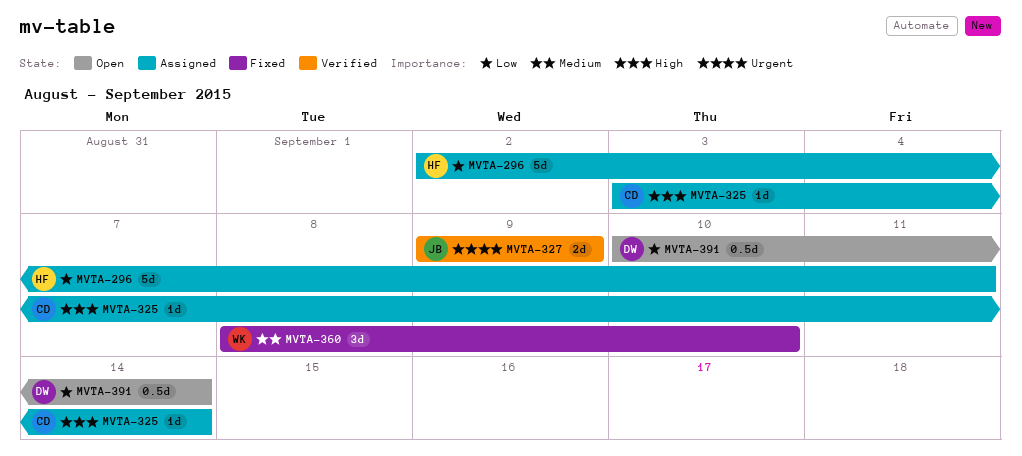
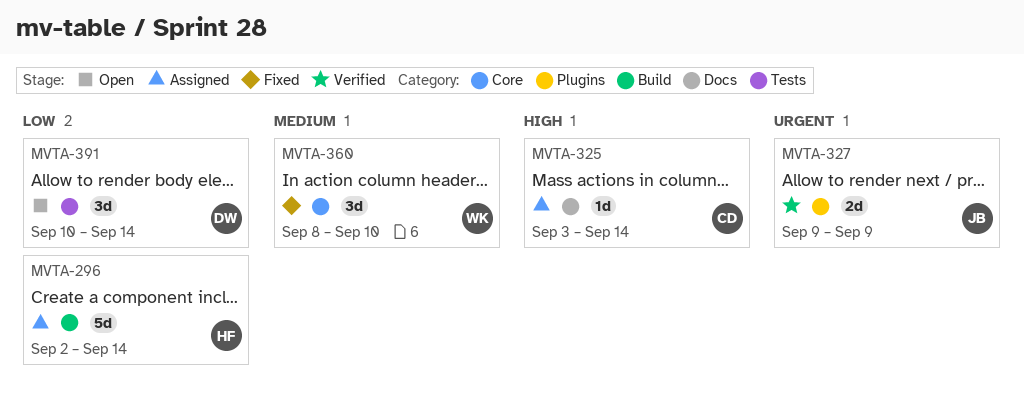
MVTA-296, due: Sep 11 -> Sep 14
MVTA-391, estimate: 0.5d -> 3d

